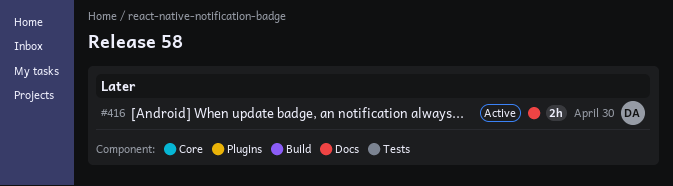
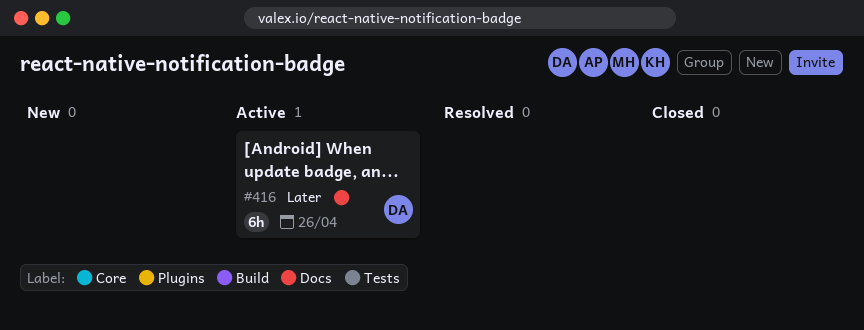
#416, estimate: 2h -> 6h
#416, due: Apr 30 -> Apr 26

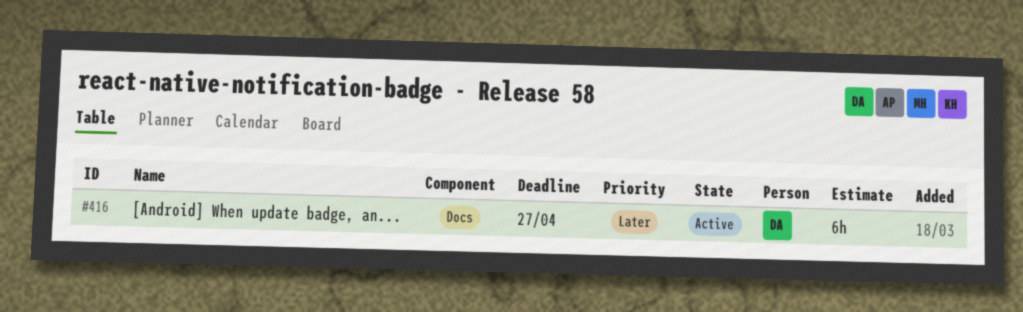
#416, due: Apr 26 -> Apr 27

